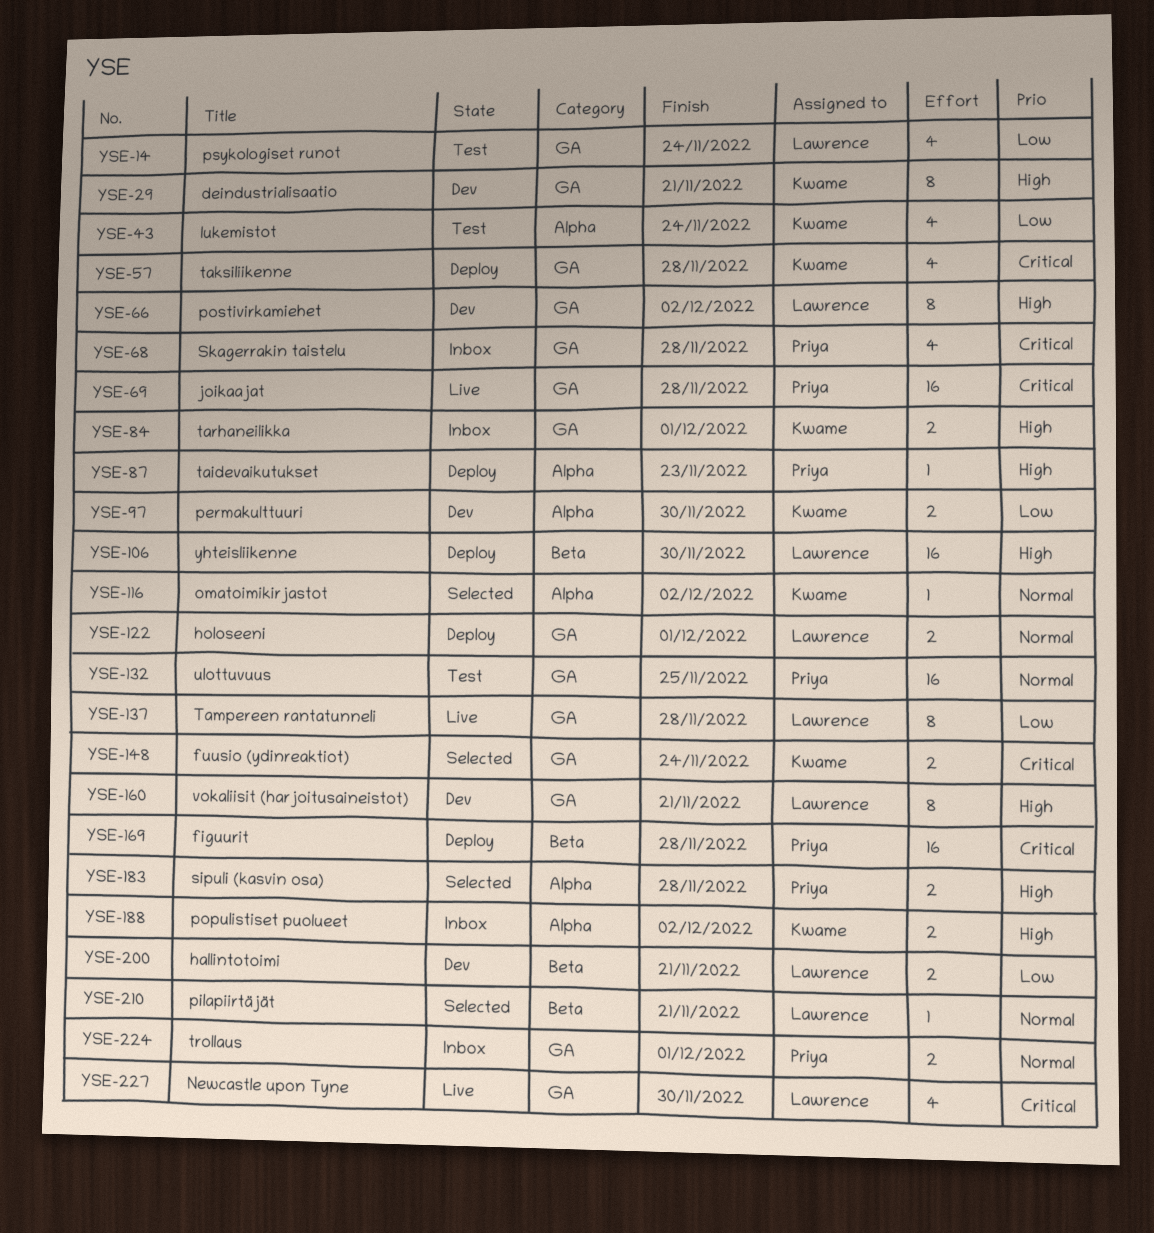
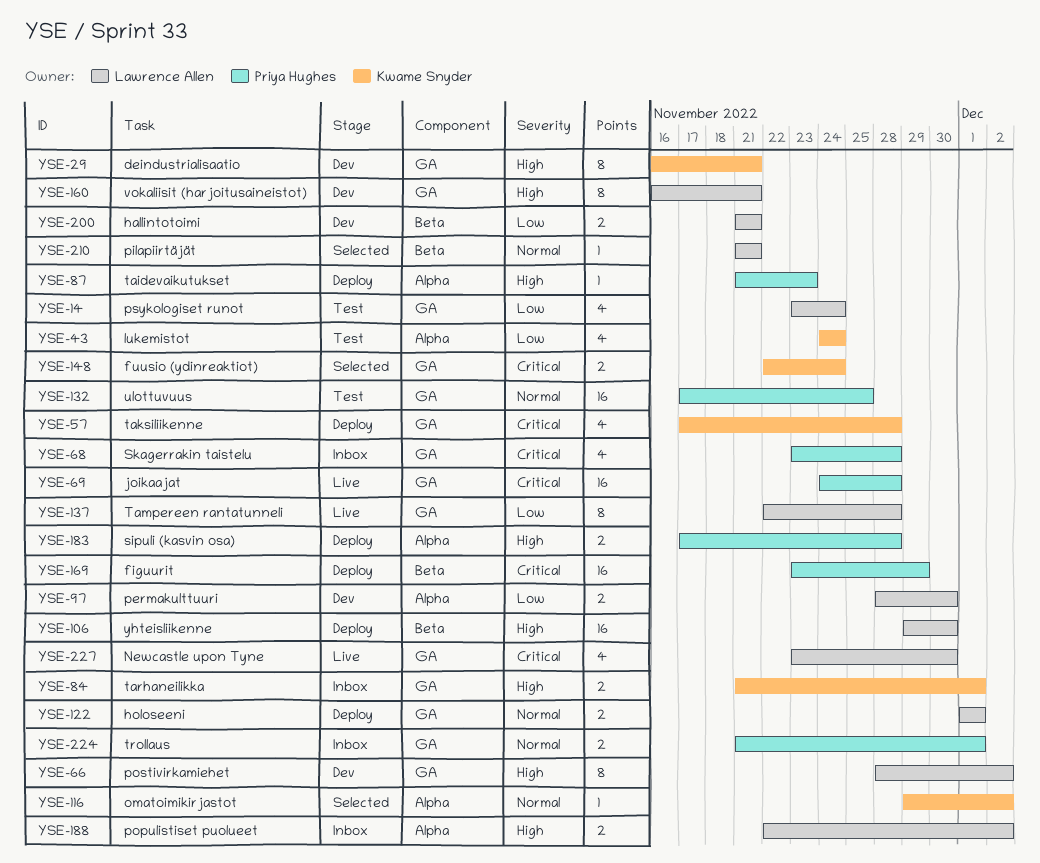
YSE-97, owner: Kwame Snyder -> Lawrence Allen
YSE-169, due: Nov 28 -> Nov 29
YSE-183, status: Selected -> Deploy
YSE-188, owner: Kwame Snyder -> Lawrence Allen

